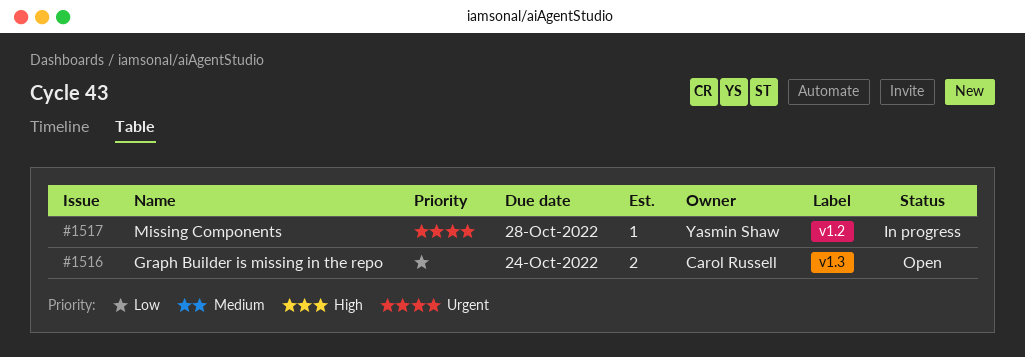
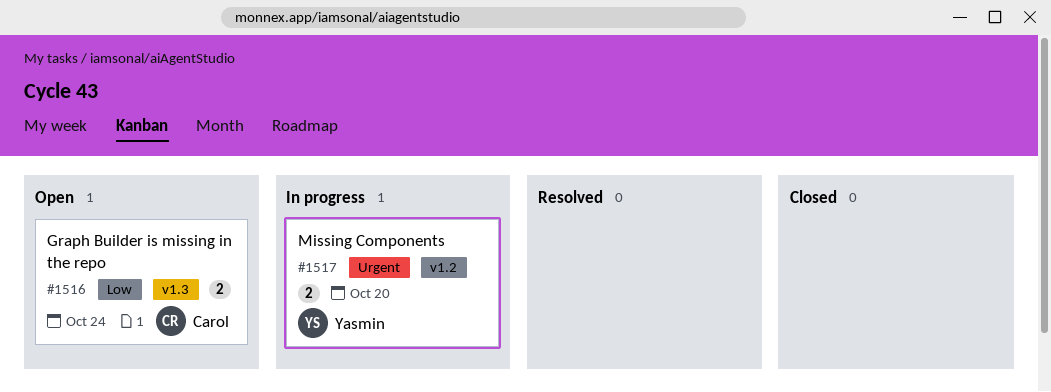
#1517, estimate: 1 -> 2
#1517, due: Oct 28 -> Oct 20

